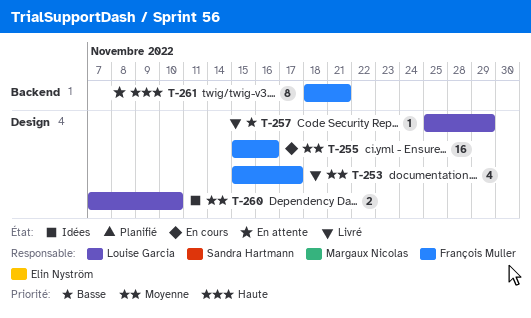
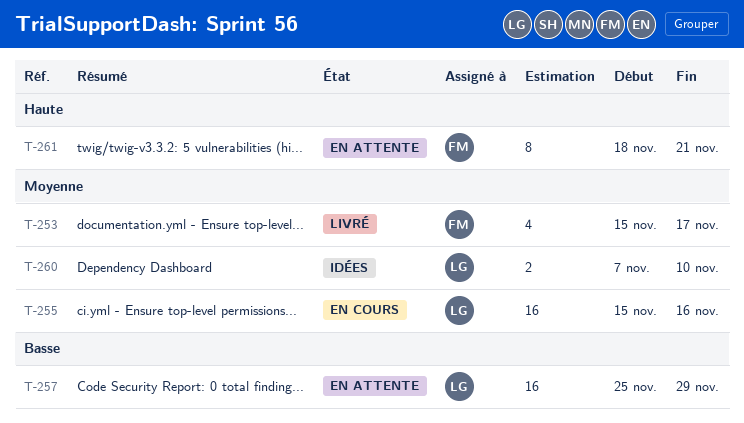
T-255, owner: François Muller -> Louise Garcia
T-257, status: Livré -> En attente
T-257, estimate: 1 -> 16

